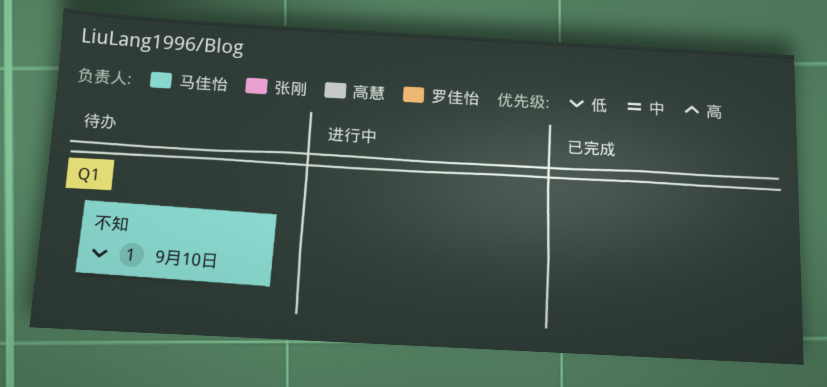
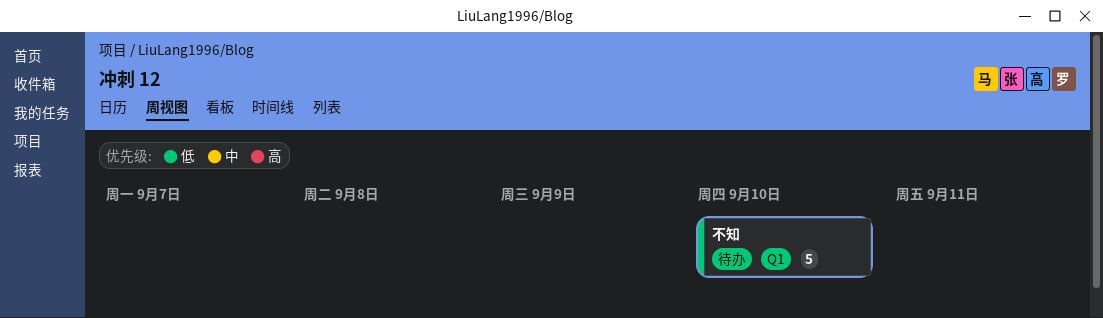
不知, estimate: 1 -> 5

